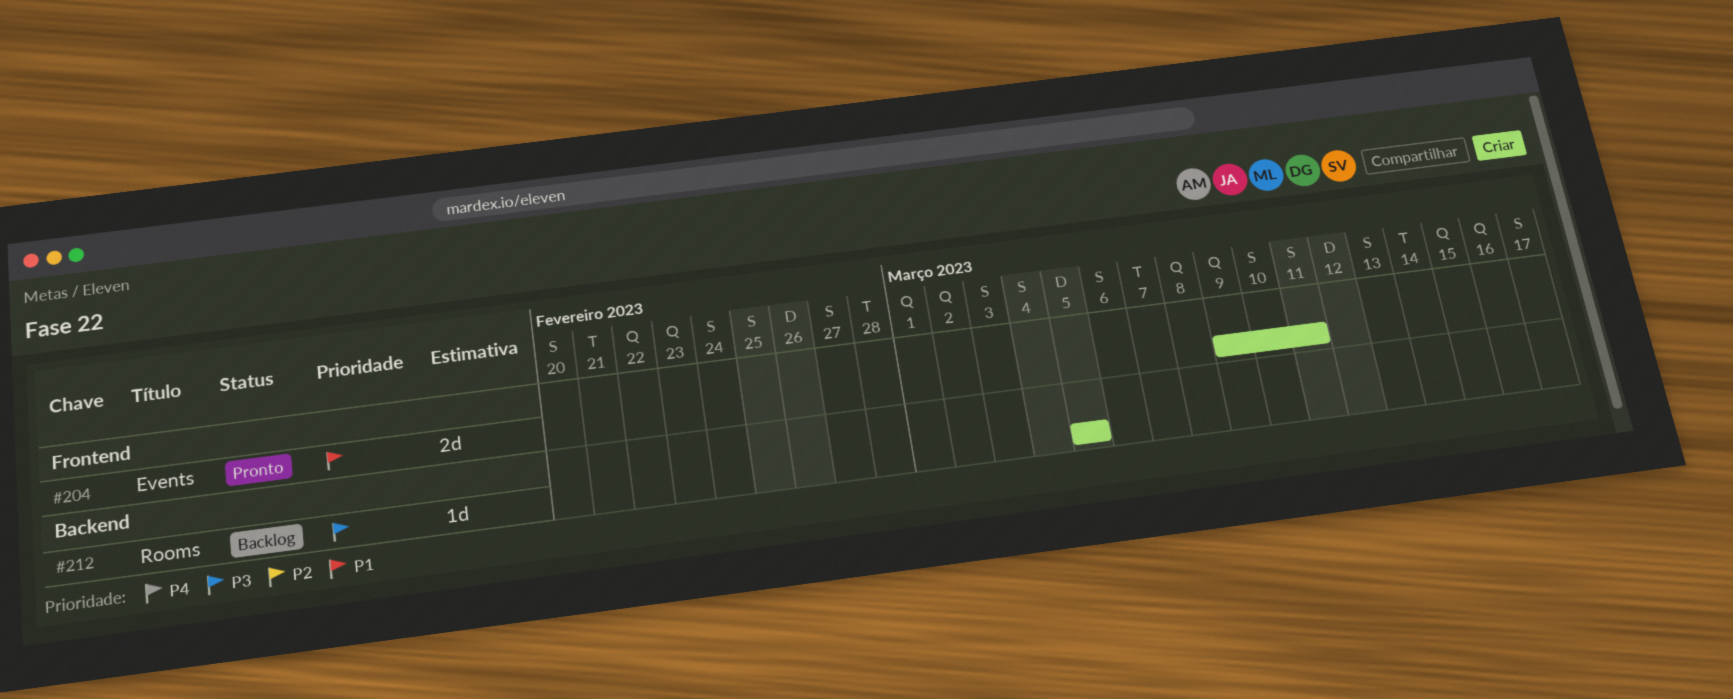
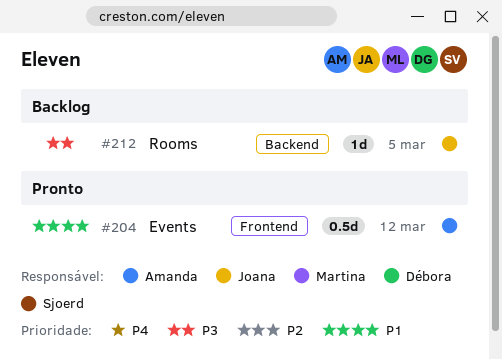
#204, estimate: 2d -> 0.5d
#204, due: Mar 11 -> Mar 12

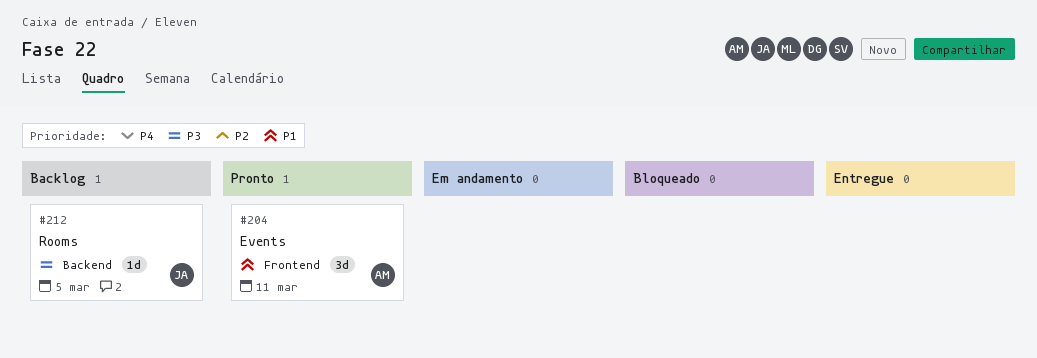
#204, estimate: 0.5d -> 3d
#204, due: Mar 12 -> Mar 11

